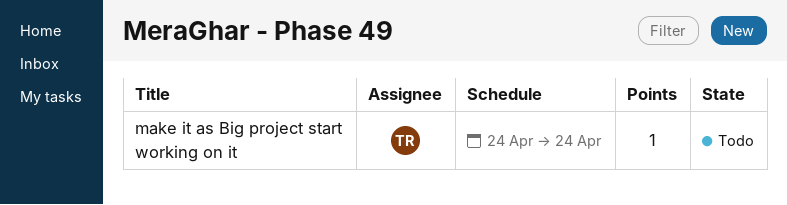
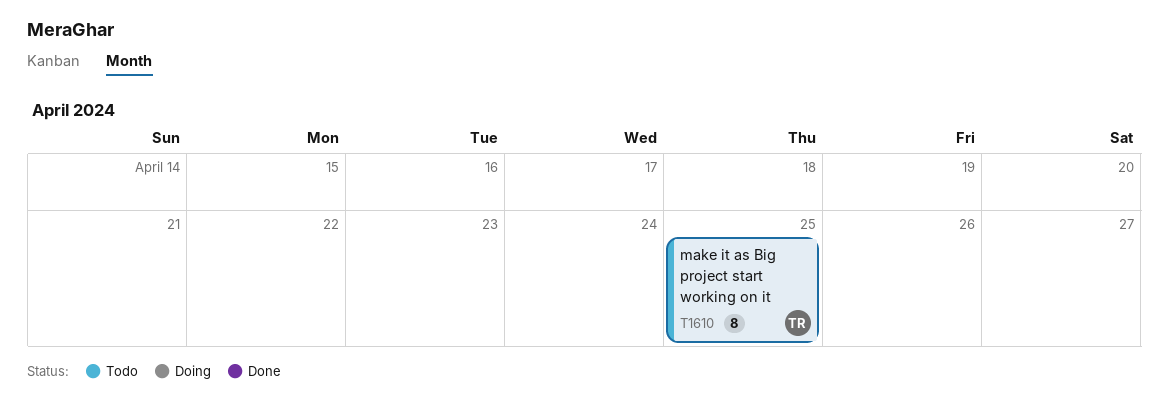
make it as Big project start working on it, estimate: 1 -> 8
make it as Big project start working on it, due: Apr 24 -> Apr 25

